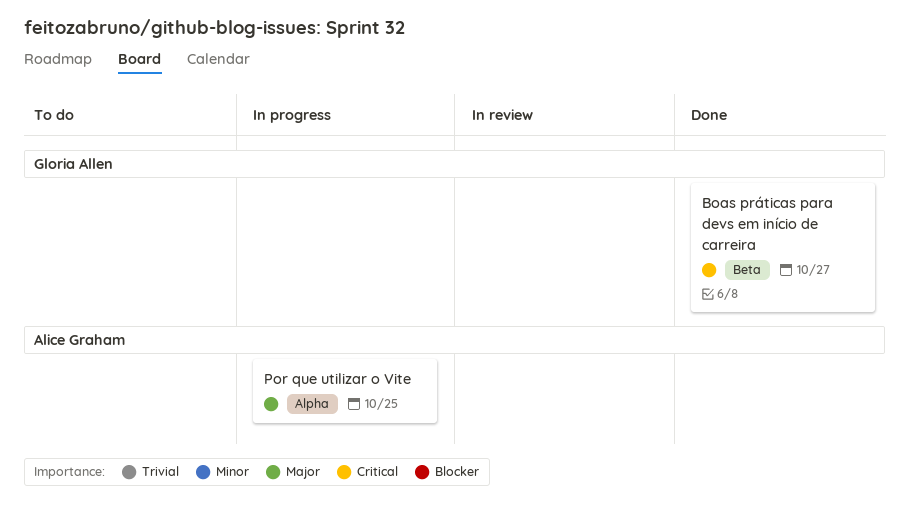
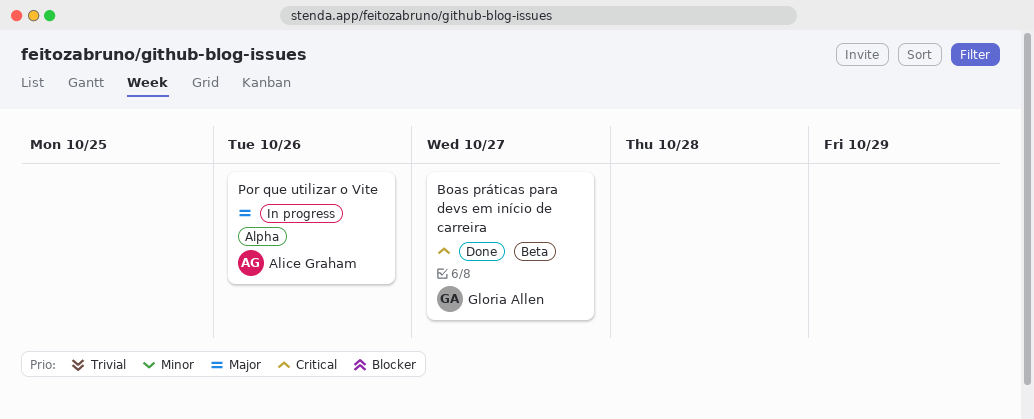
Por que utilizar o Vite, due: Oct 25 -> Oct 26

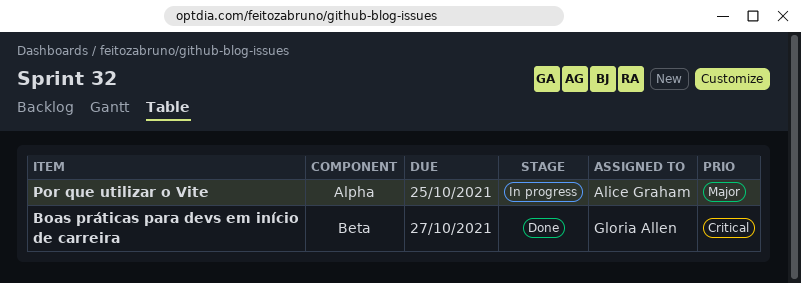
Por que utilizar o Vite, due: Oct 26 -> Oct 25

